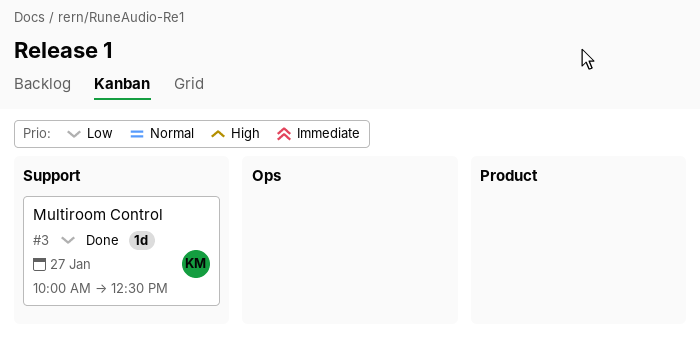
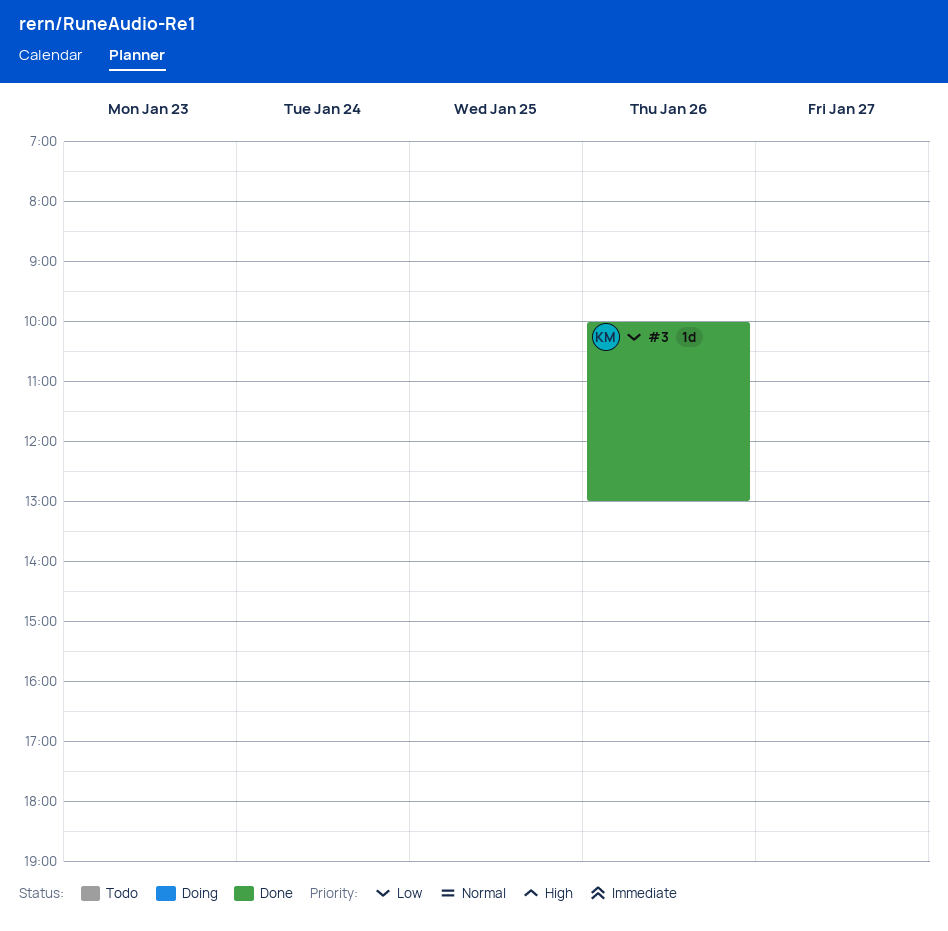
#3, day: Jan 27 -> Jan 26
#3, ends: 12:30 -> 13:00

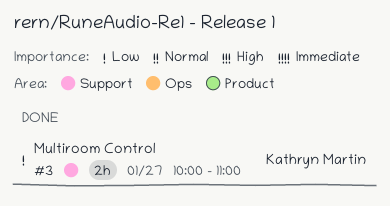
#3, estimate: 1d -> 2h
#3, day: Jan 26 -> Jan 27
#3, ends: 13:00 -> 11:00

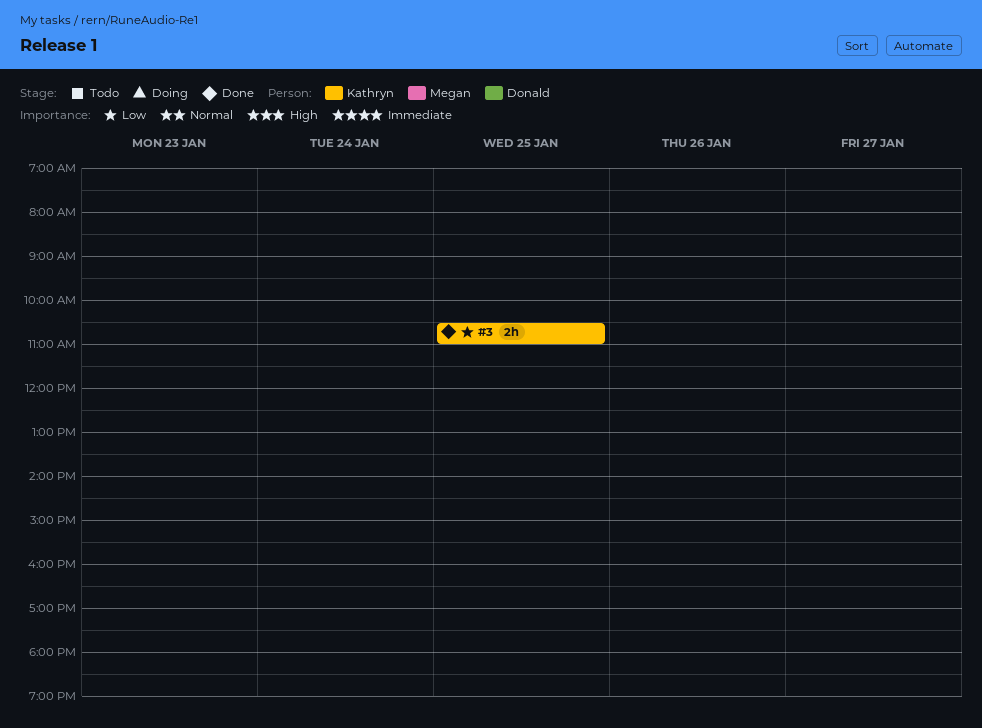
#3, day: Jan 27 -> Jan 25
#3, begins: 10:00 -> 10:30

